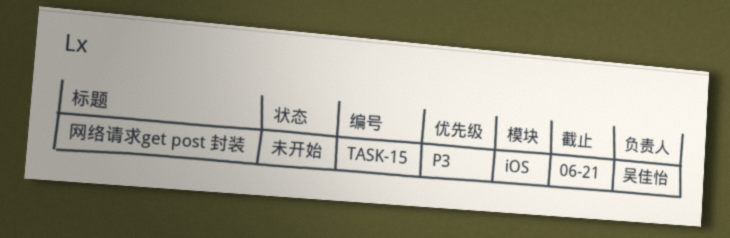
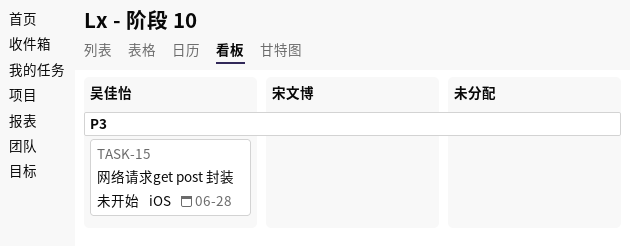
TASK-15, due: Jun 21 -> Jun 28

